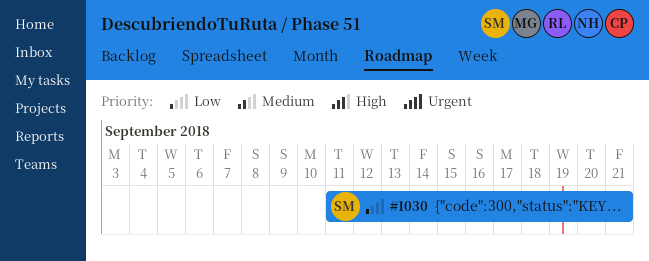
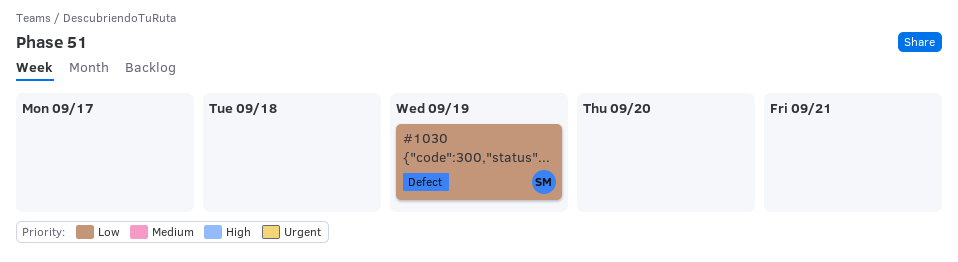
#1030, due: Sep 21 -> Sep 19

